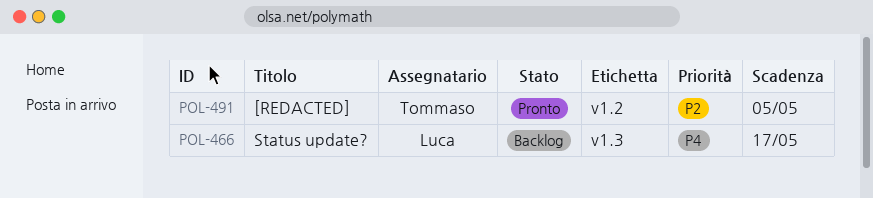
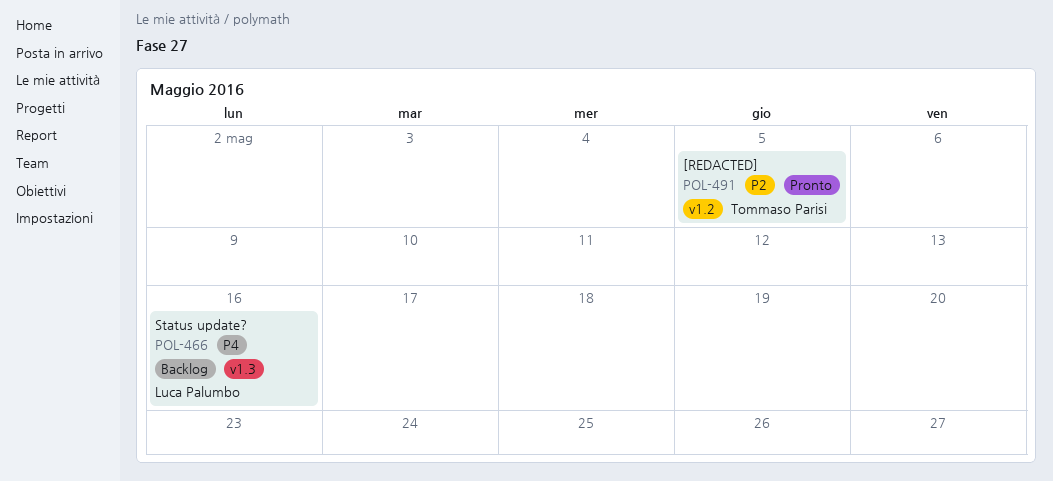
POL-466, due: May 17 -> May 16

